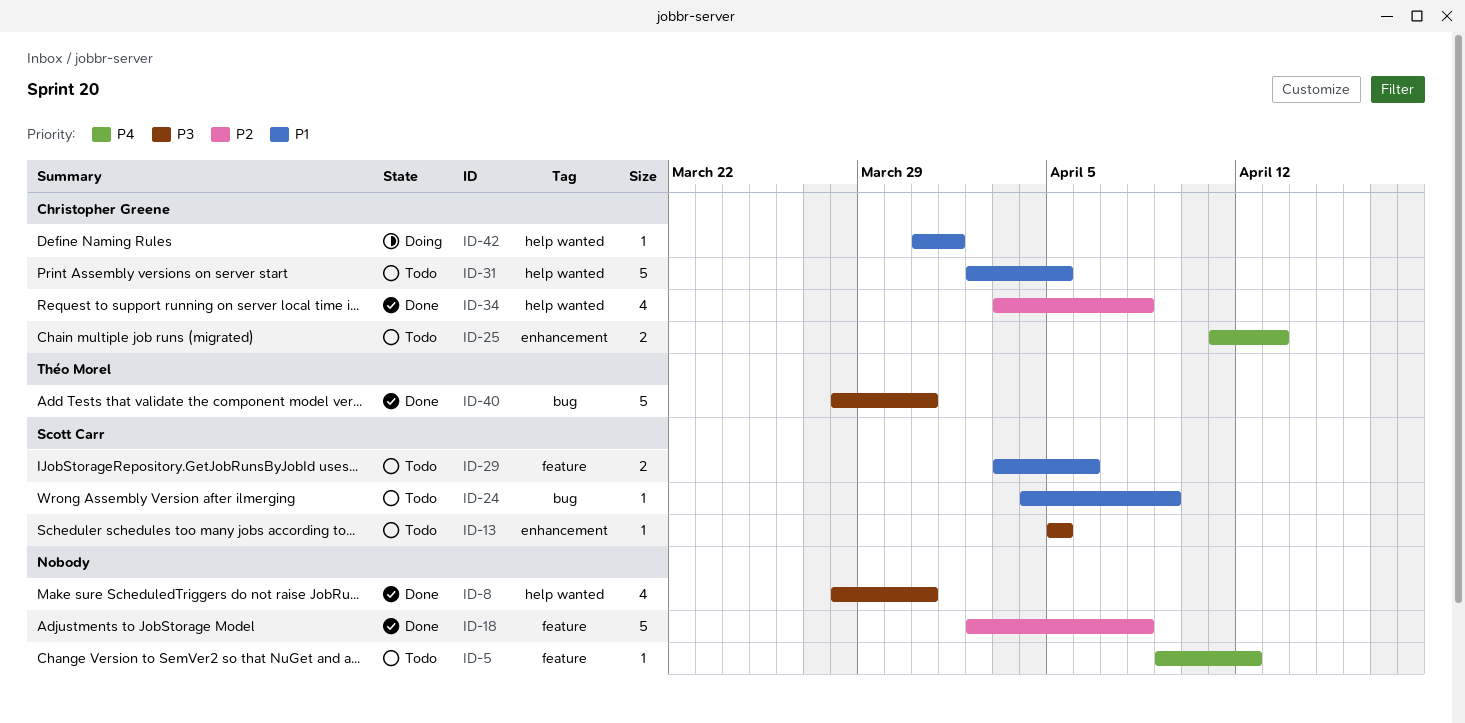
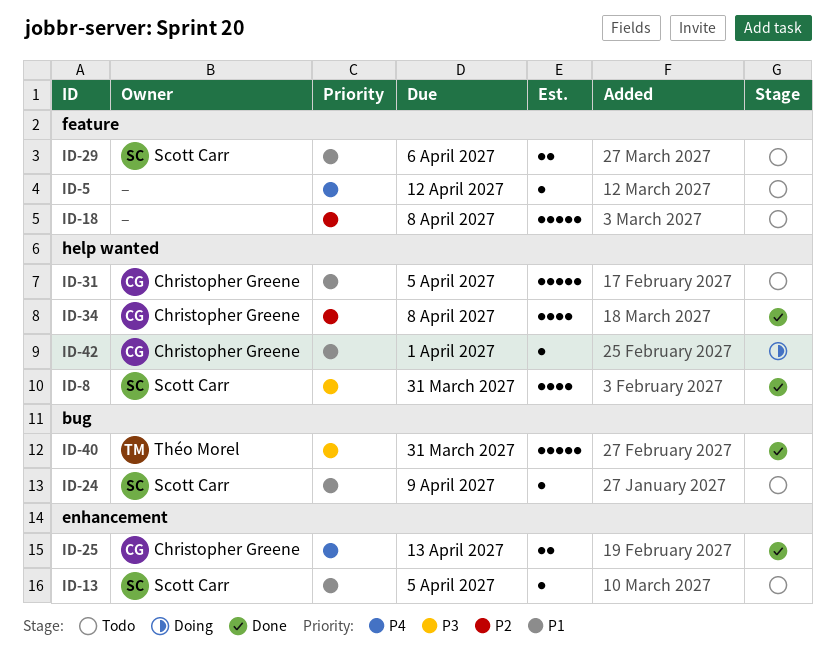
ID-8, owner: none -> Scott Carr
ID-13, priority: P3 -> P1
ID-18, status: Done -> Todo
ID-25, status: Todo -> Done

